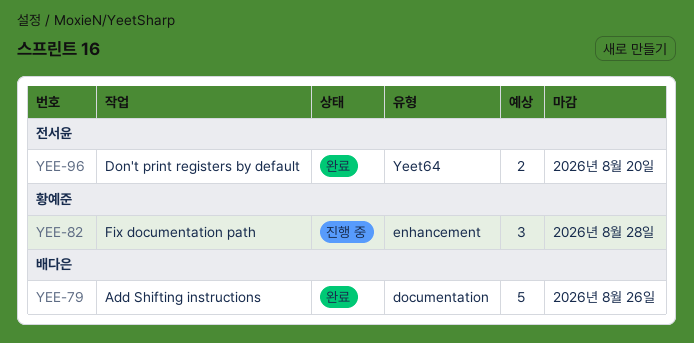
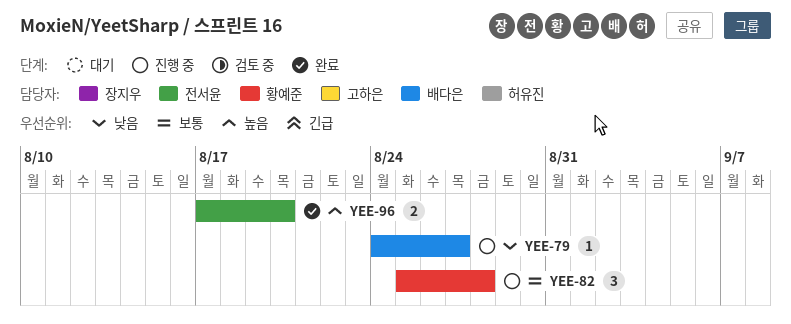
YEE-79, status: 완료 -> 진행 중
YEE-79, estimate: 5 -> 1
YEE-79, due: Aug 26 -> Aug 27

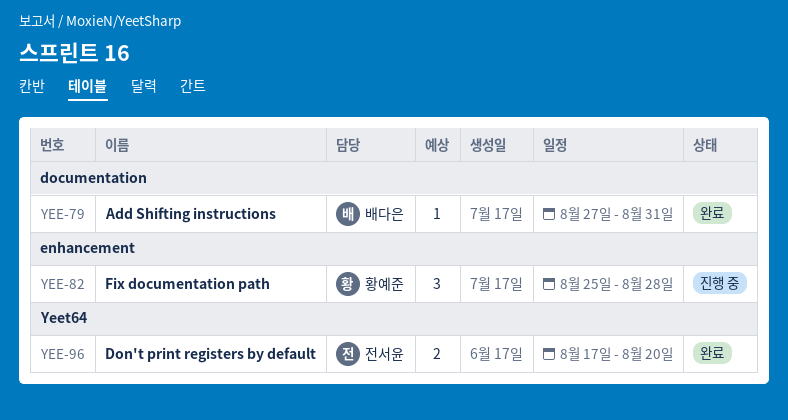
YEE-79, status: 진행 중 -> 완료
YEE-79, start: Aug 24 -> Aug 27
YEE-79, due: Aug 27 -> Aug 31

